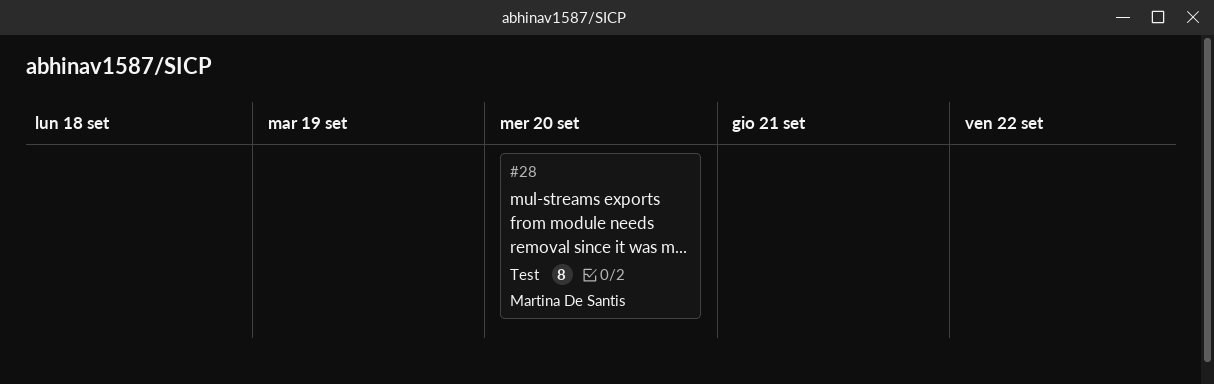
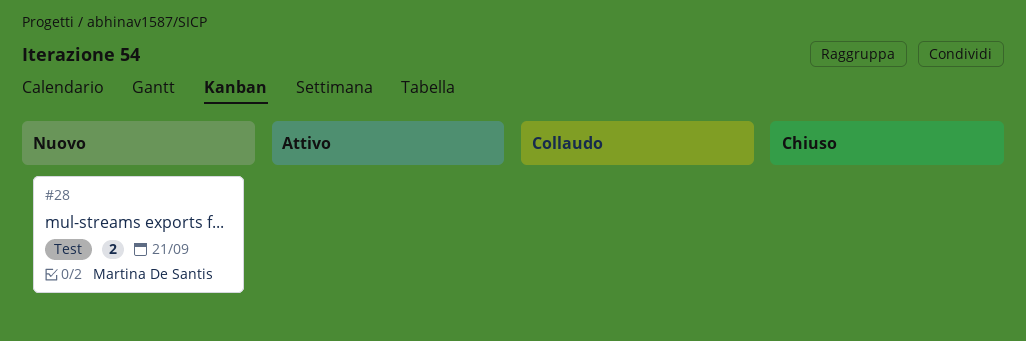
#28, estimate: 8 -> 2
#28, due: Sep 20 -> Sep 21

